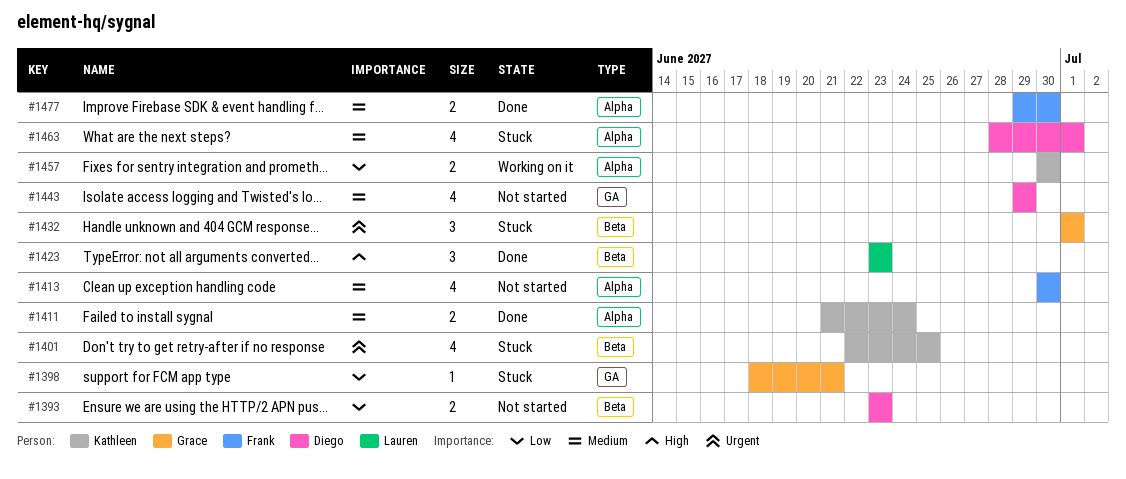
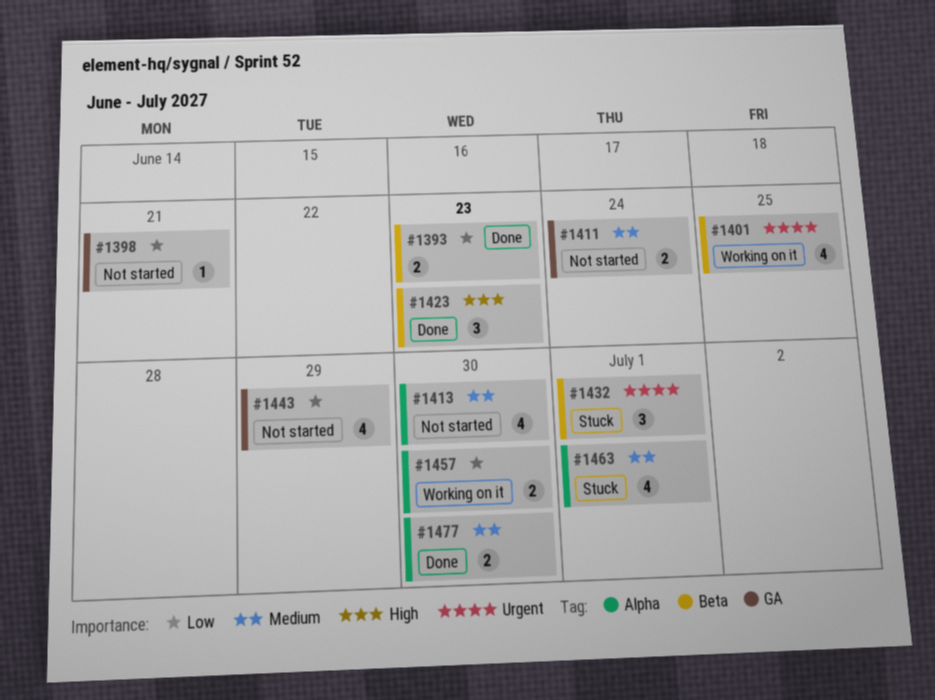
#1393, status: Not started -> Done
#1398, status: Stuck -> Not started
#1401, status: Stuck -> Working on it
#1411, status: Done -> Not started
#1411, label: Alpha -> GA
#1443, priority: Medium -> Low

